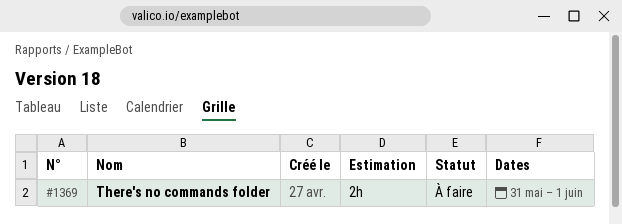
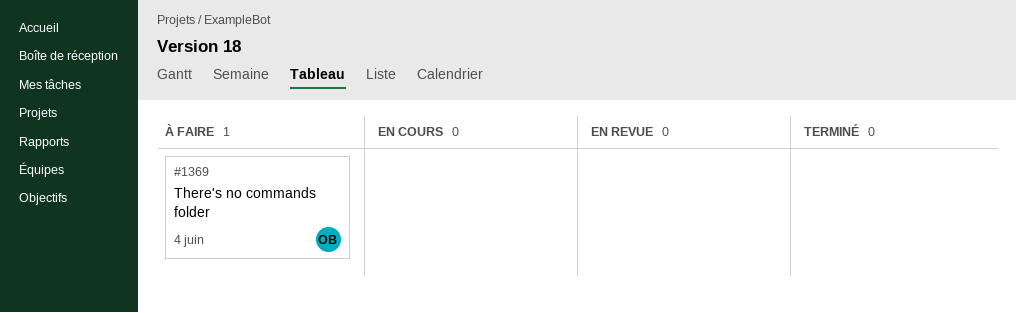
#1369, due: Jun 1 -> Jun 4

